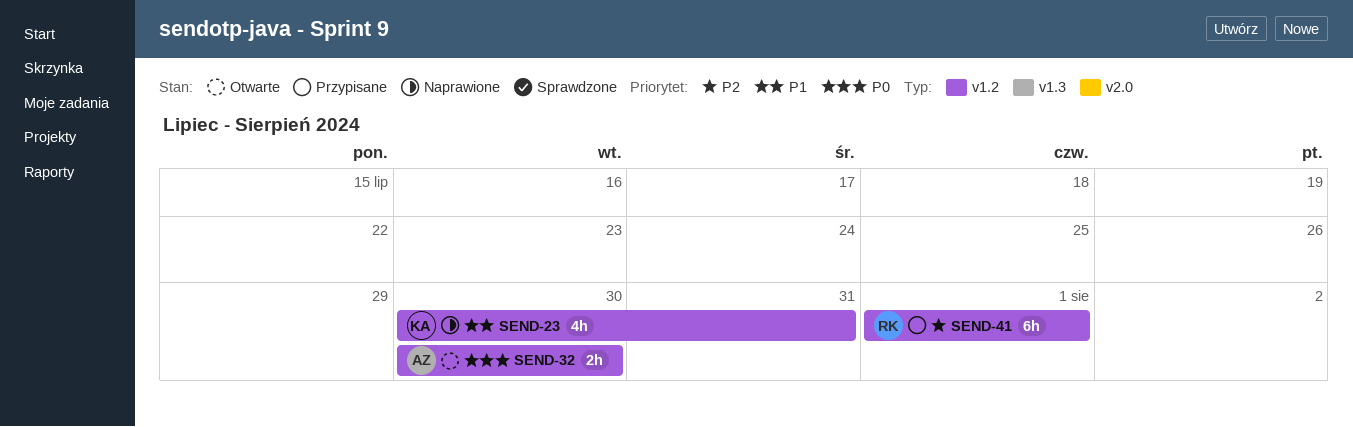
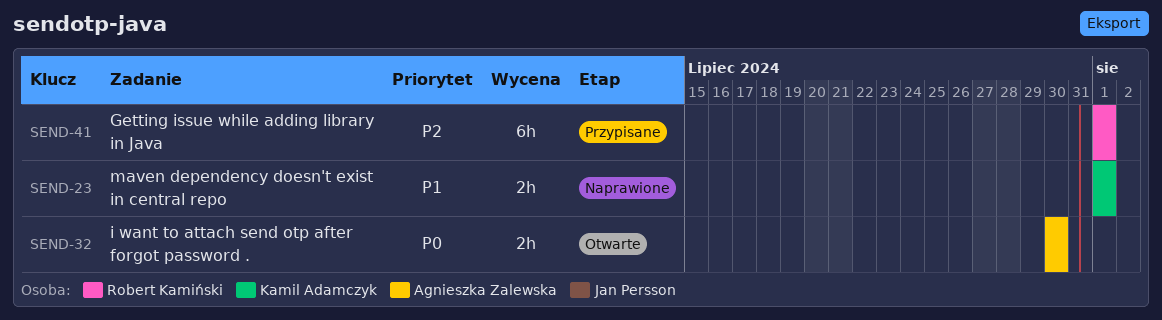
SEND-23, estimate: 4h -> 2h
SEND-23, start: Jul 30 -> Aug 1
SEND-23, due: Jul 31 -> Aug 1

